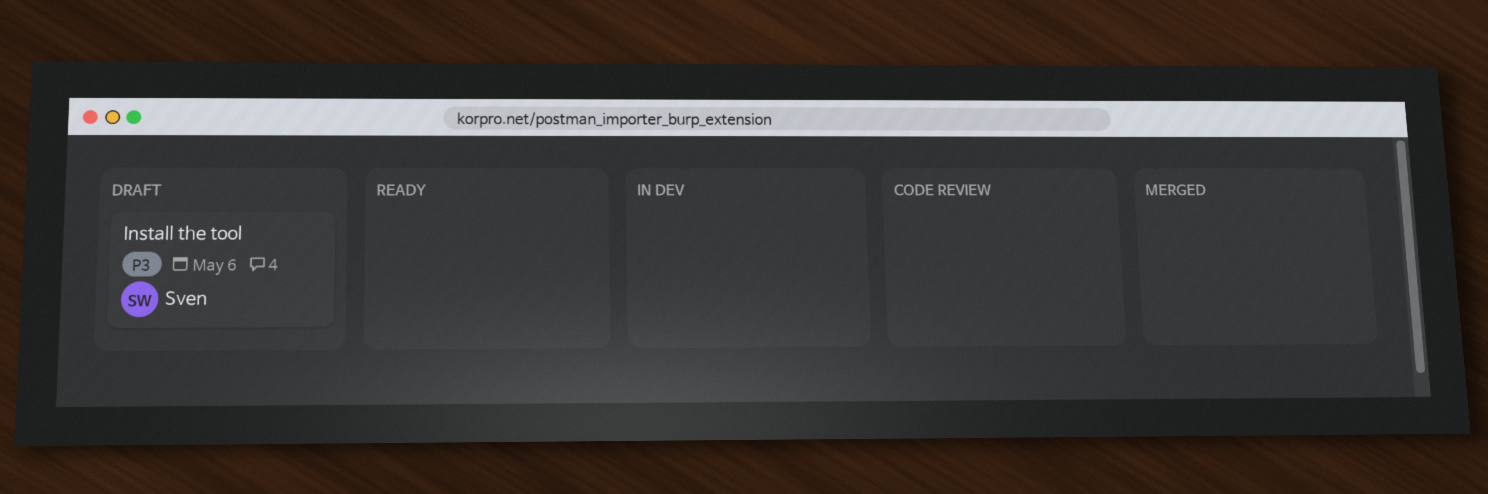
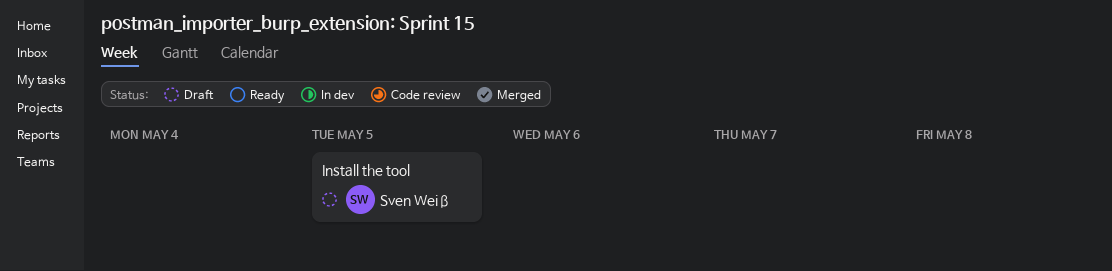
Install the tool, due: May 6 -> May 5

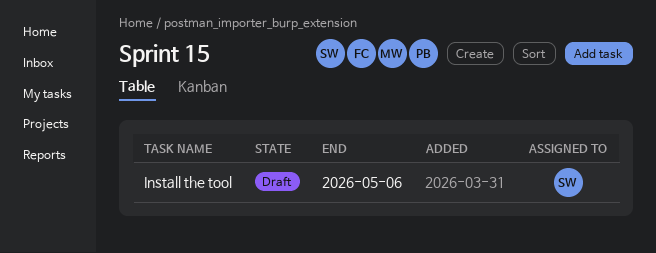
Install the tool, due: May 5 -> May 6

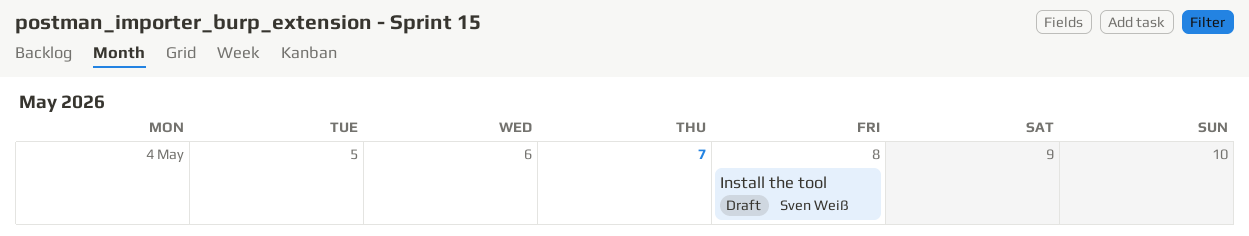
Install the tool, due: May 6 -> May 8

